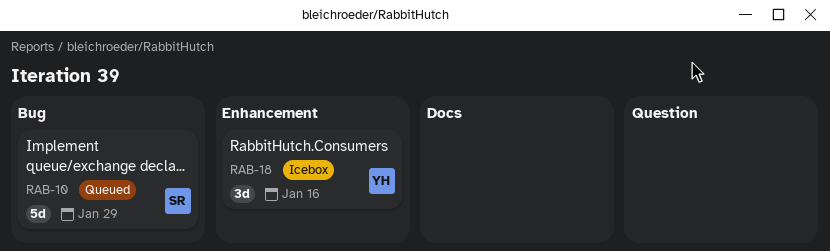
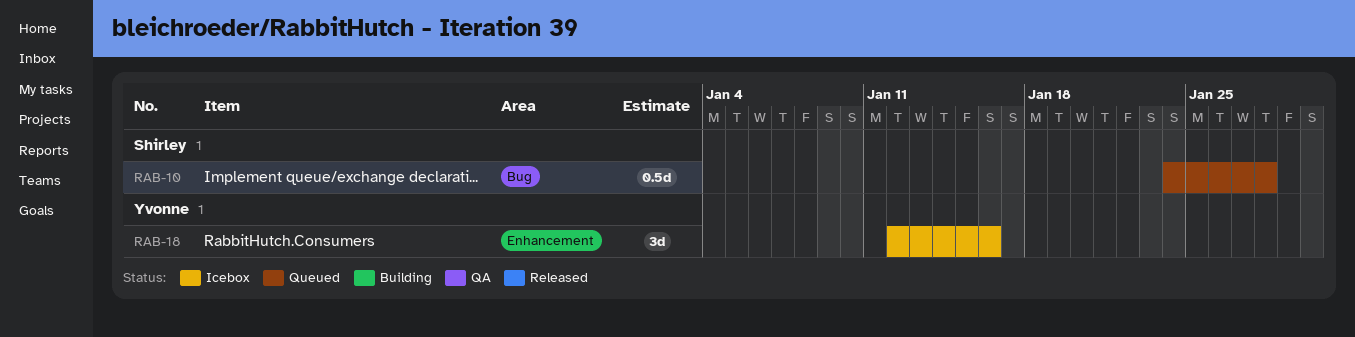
RAB-10, estimate: 5d -> 0.5d
RAB-10, due: Jan 29 -> Jan 28

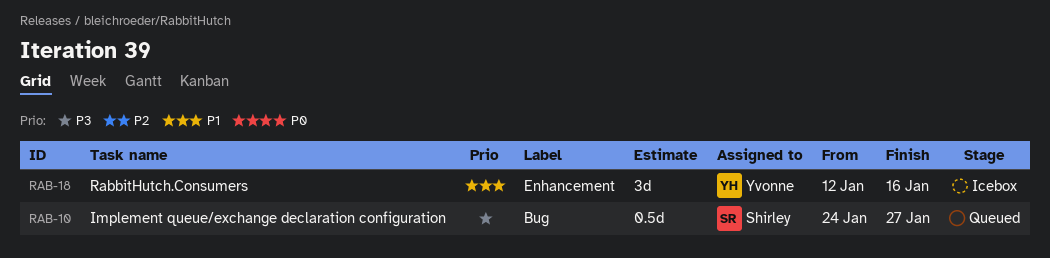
RAB-10, due: Jan 28 -> Jan 27

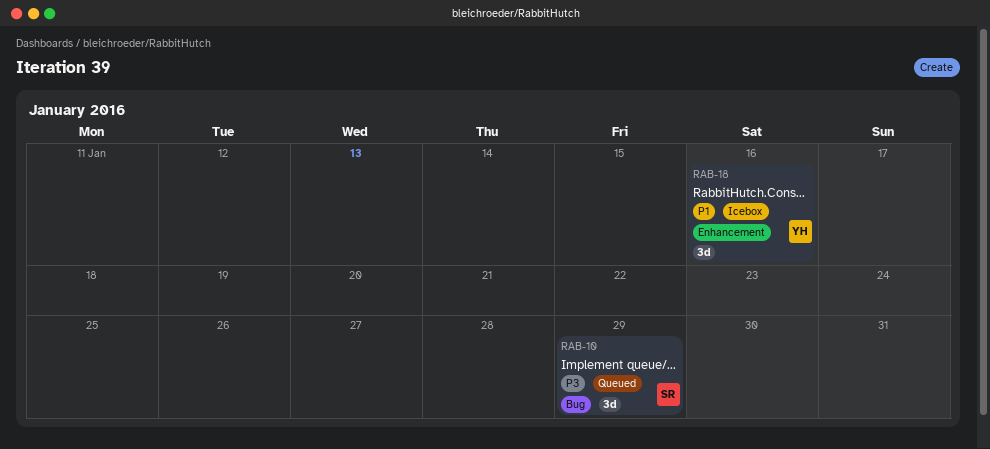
RAB-10, estimate: 0.5d -> 3d
RAB-10, due: Jan 27 -> Jan 29

